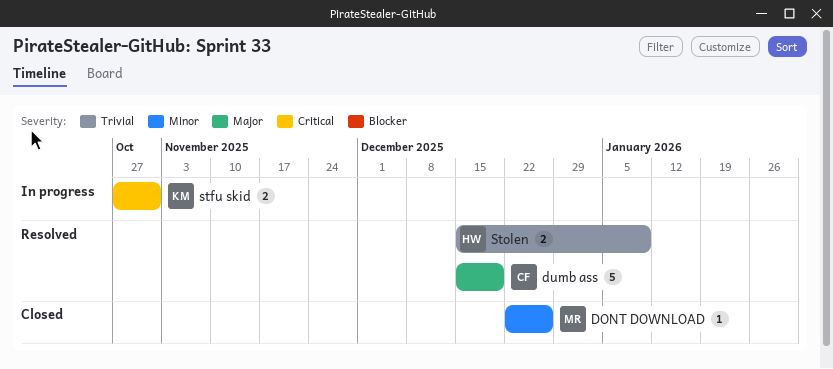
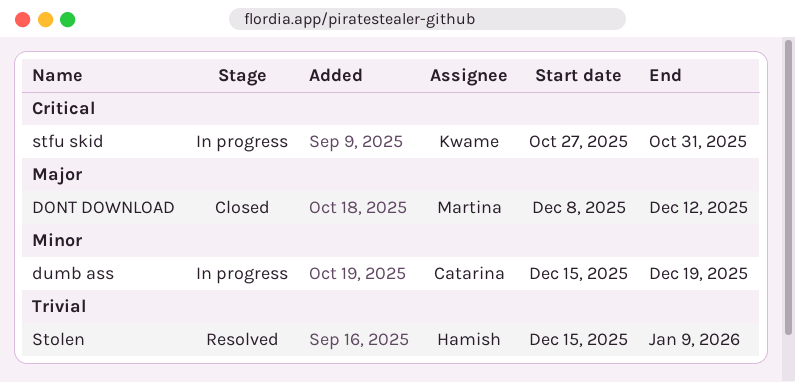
DONT DOWNLOAD, priority: Minor -> Major
DONT DOWNLOAD, start: Dec 22 -> Dec 8
DONT DOWNLOAD, due: Dec 26 -> Dec 12
dumb ass, status: Resolved -> In progress
dumb ass, priority: Major -> Minor

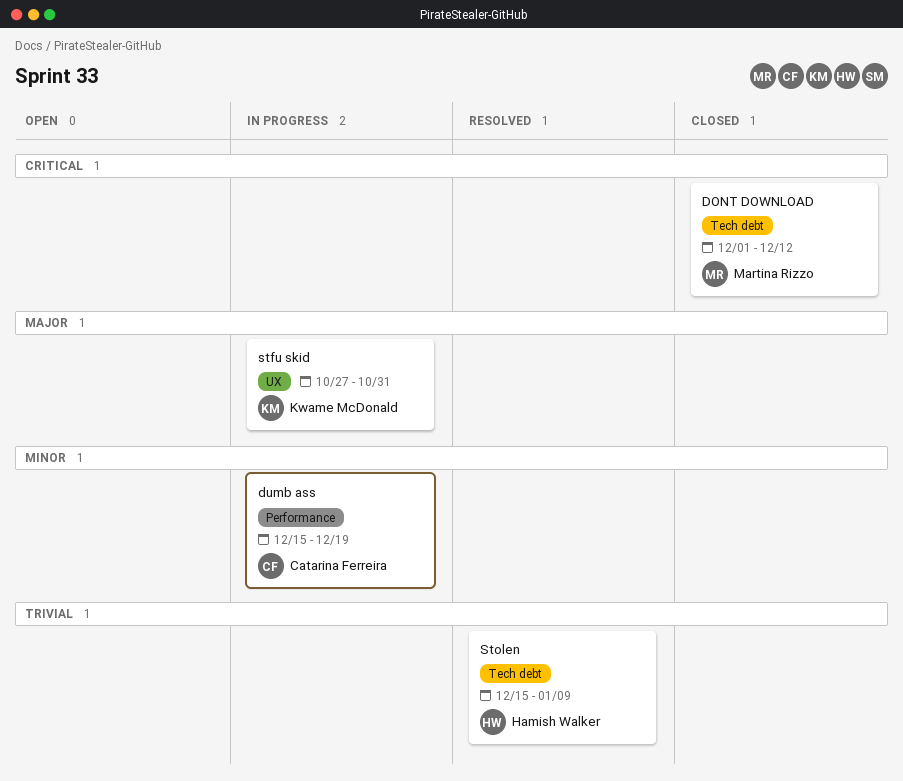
DONT DOWNLOAD, priority: Major -> Critical
DONT DOWNLOAD, start: Dec 8 -> Dec 1
stfu skid, priority: Critical -> Major

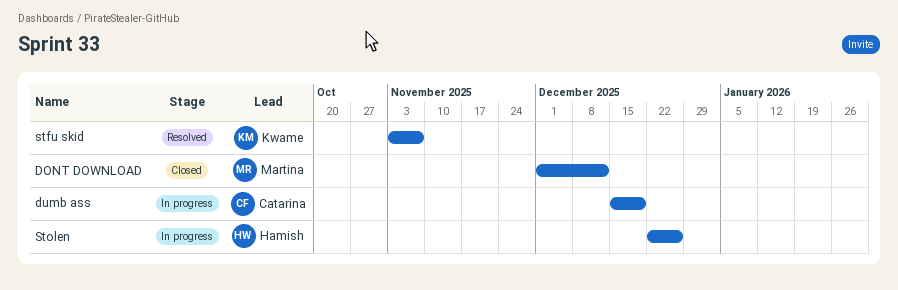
stfu skid, status: In progress -> Resolved
stfu skid, start: Oct 27 -> Nov 3
stfu skid, due: Oct 31 -> Nov 7
Stolen, status: Resolved -> In progress
Stolen, start: Dec 15 -> Dec 22
Stolen, due: Jan 9 -> Dec 26

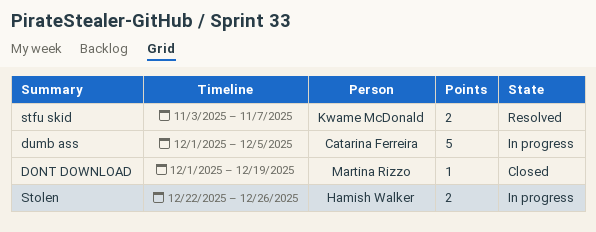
DONT DOWNLOAD, due: Dec 12 -> Dec 19
dumb ass, start: Dec 15 -> Dec 1
dumb ass, due: Dec 19 -> Dec 5

